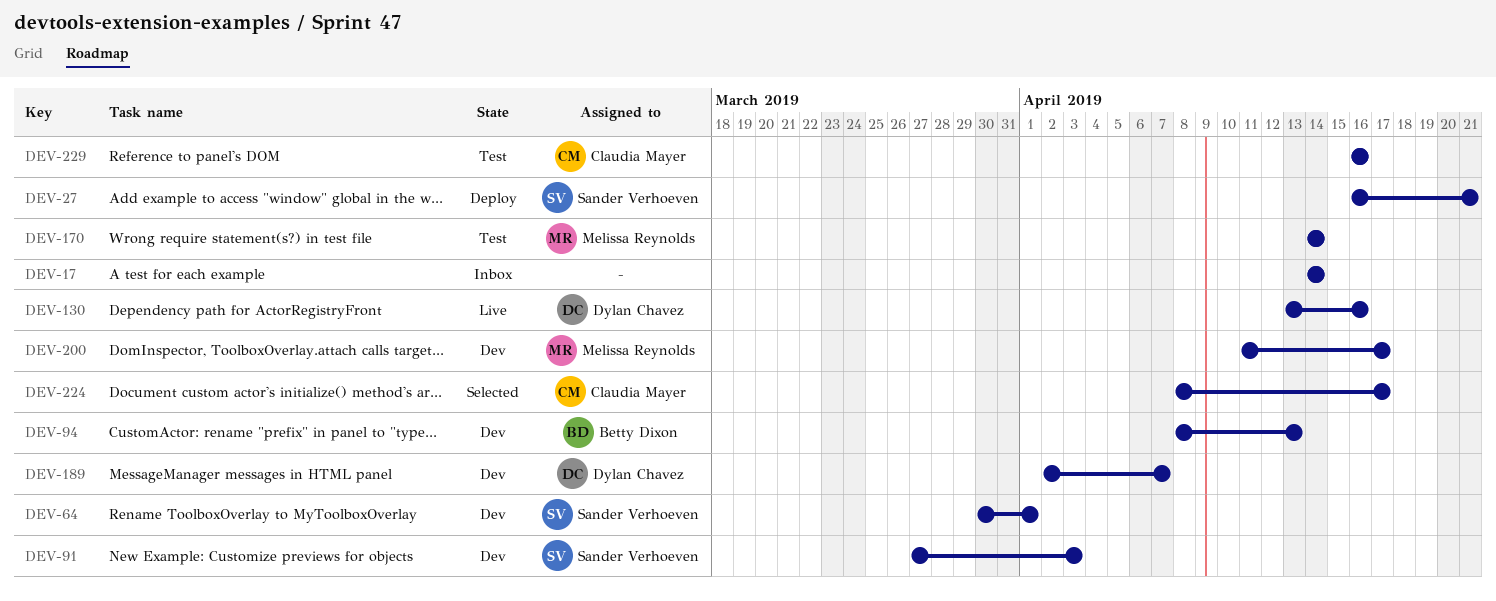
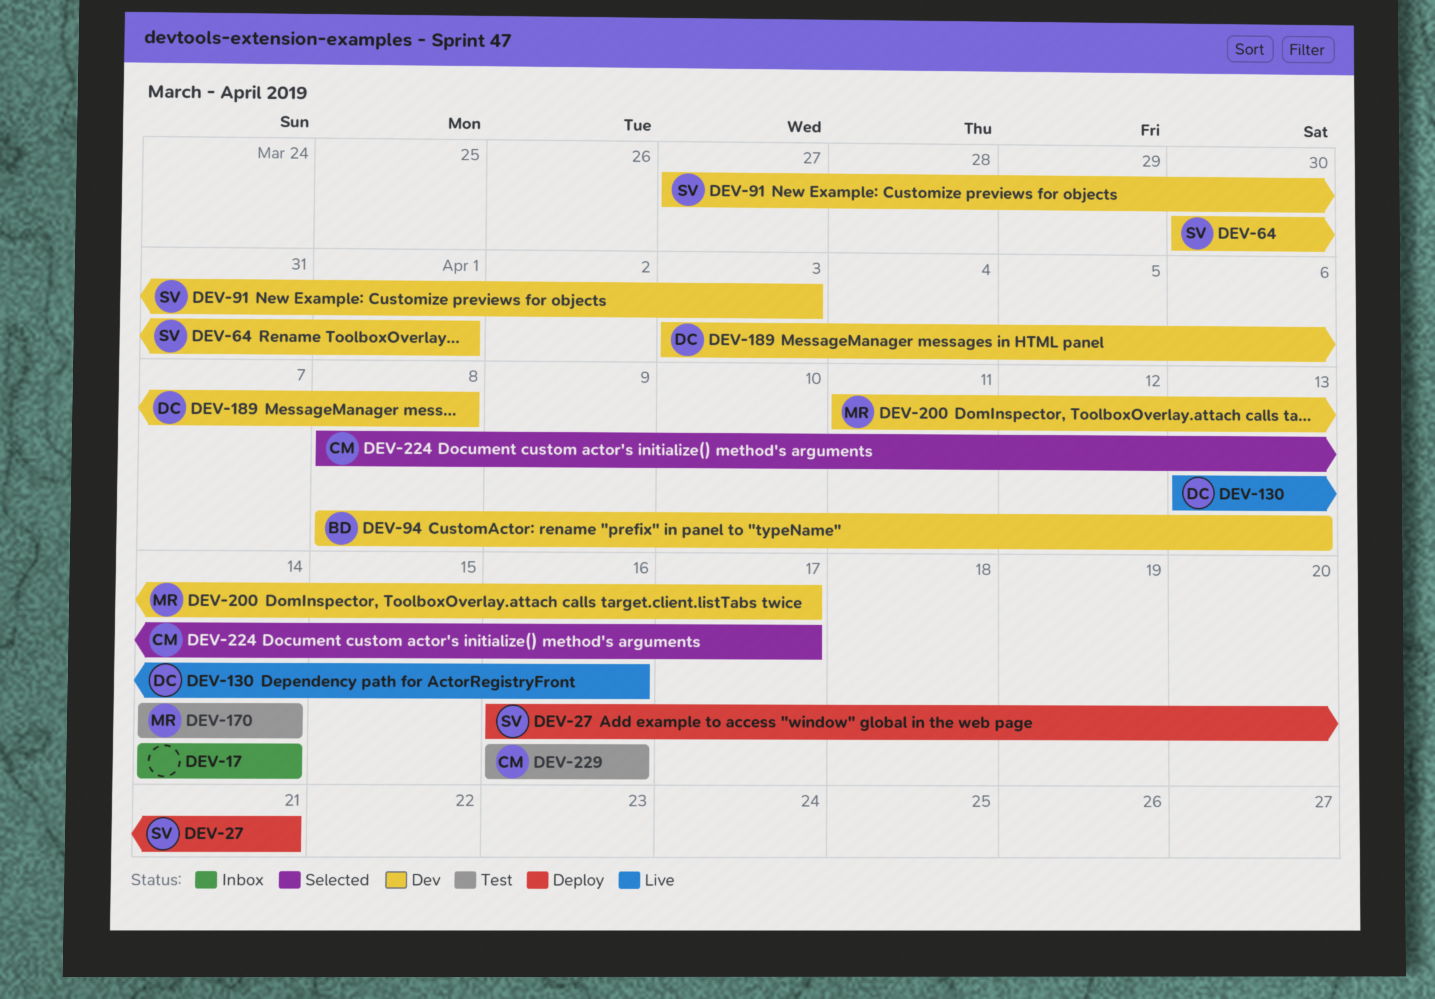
DEV-189, start: Apr 2 -> Apr 3
DEV-189, due: Apr 7 -> Apr 8

